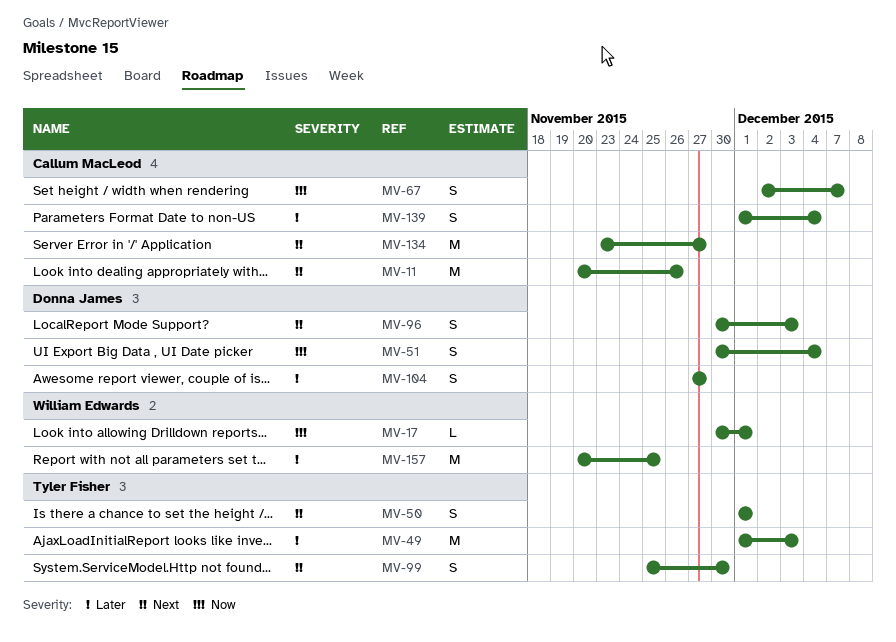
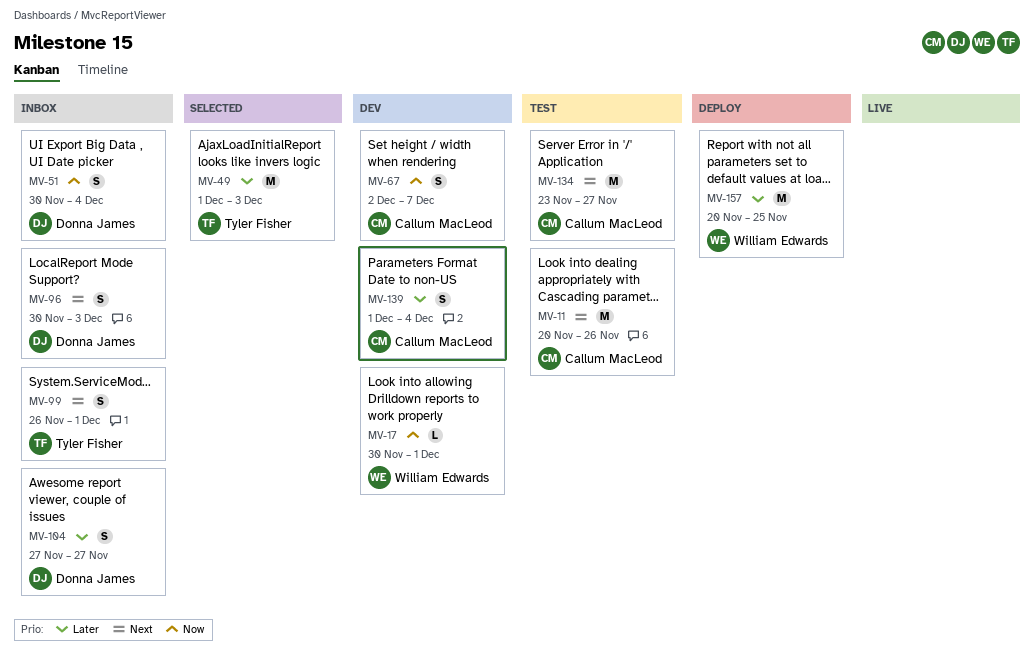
MV-50: present -> none
MV-99, start: Nov 25 -> Nov 26
MV-99, due: Nov 30 -> Dec 1

